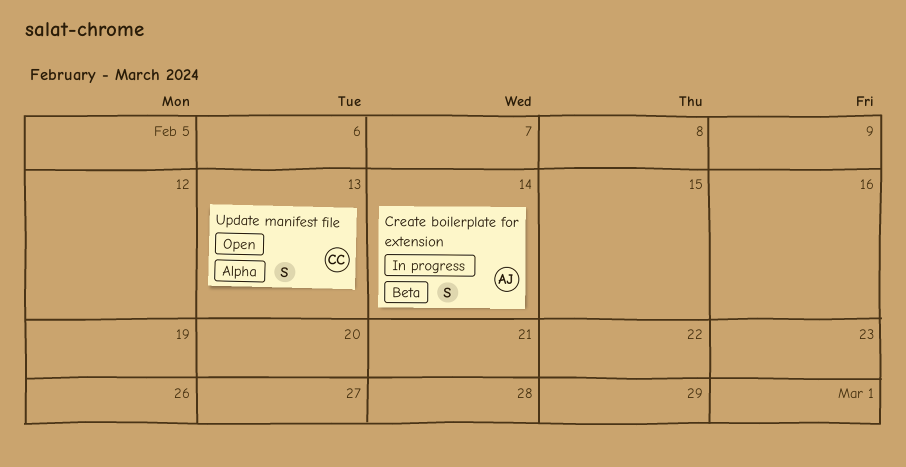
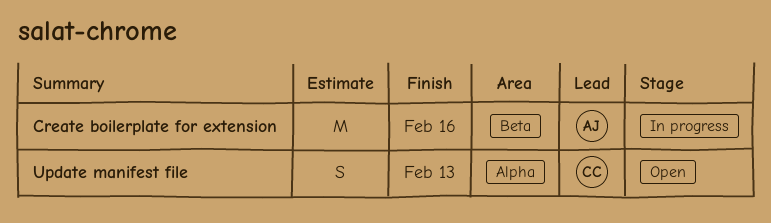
Create boilerplate for extension, estimate: S -> M
Create boilerplate for extension, due: Feb 14 -> Feb 16

